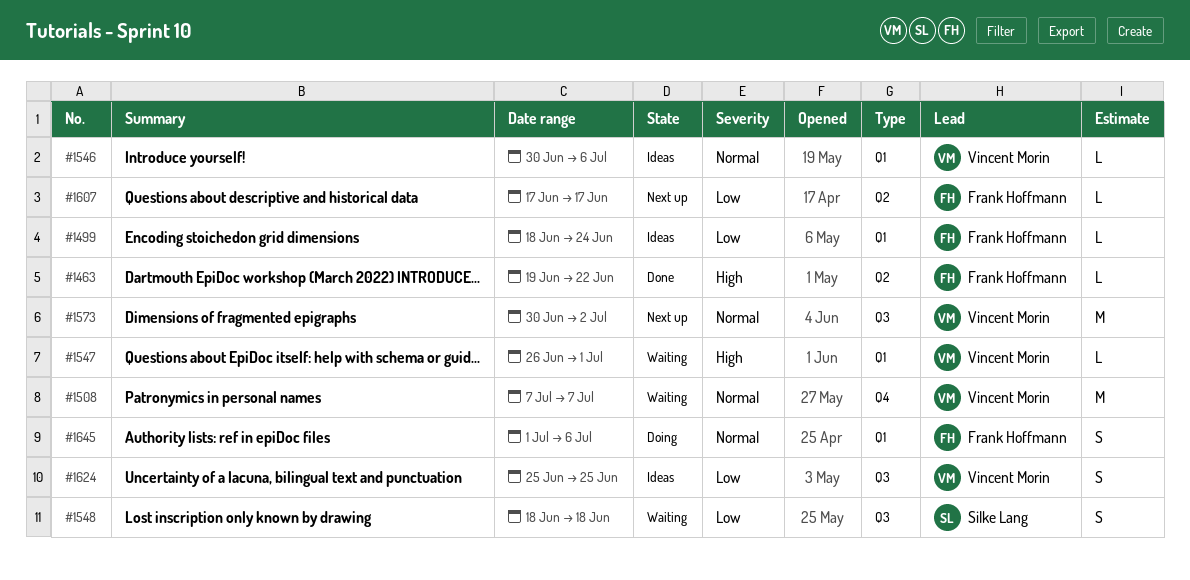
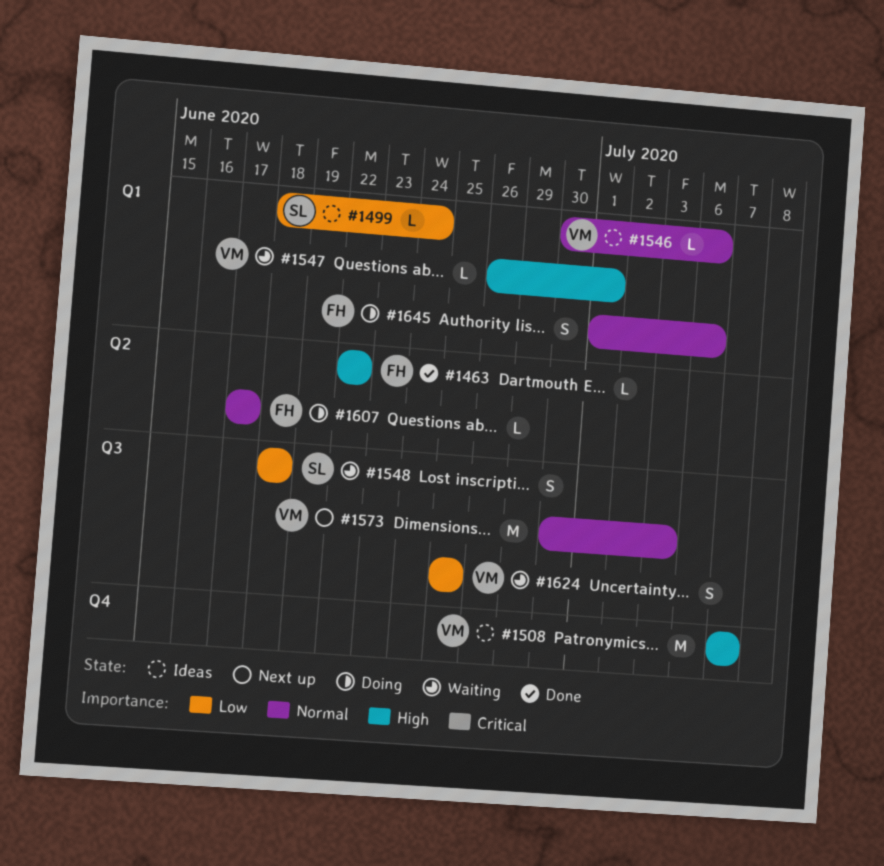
#1463, start: Jun 19 -> Jun 22
#1499, owner: Frank Hoffmann -> Silke Lang
#1508, status: Waiting -> Ideas
#1508, priority: Normal -> High
#1573, due: Jul 2 -> Jul 3
#1607, status: Next up -> Doing
#1607, priority: Low -> Normal
#1624, status: Ideas -> Waiting

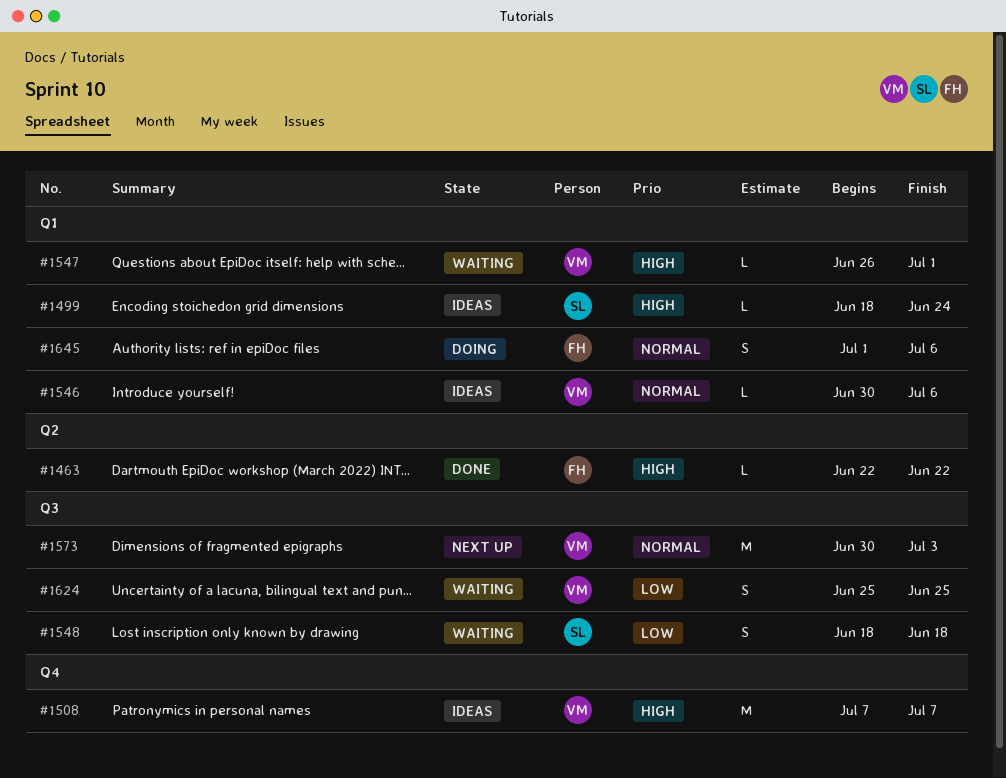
#1499, priority: Low -> High
#1607: present -> none

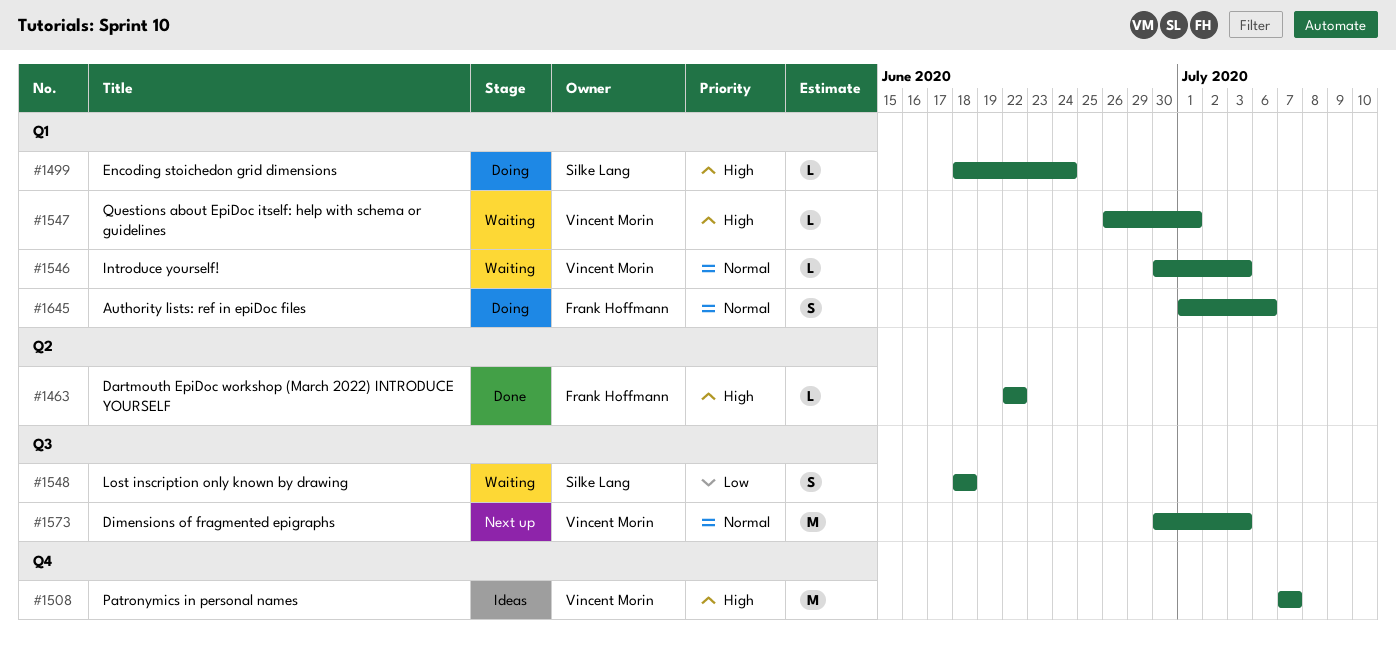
#1499, status: Ideas -> Doing
#1546, status: Ideas -> Waiting
#1546, due: Jul 6 -> Jul 3
#1624: present -> none

